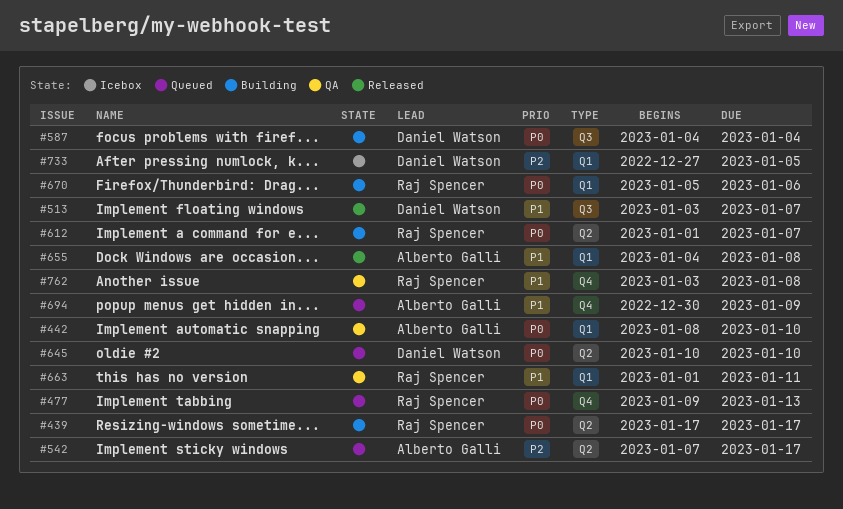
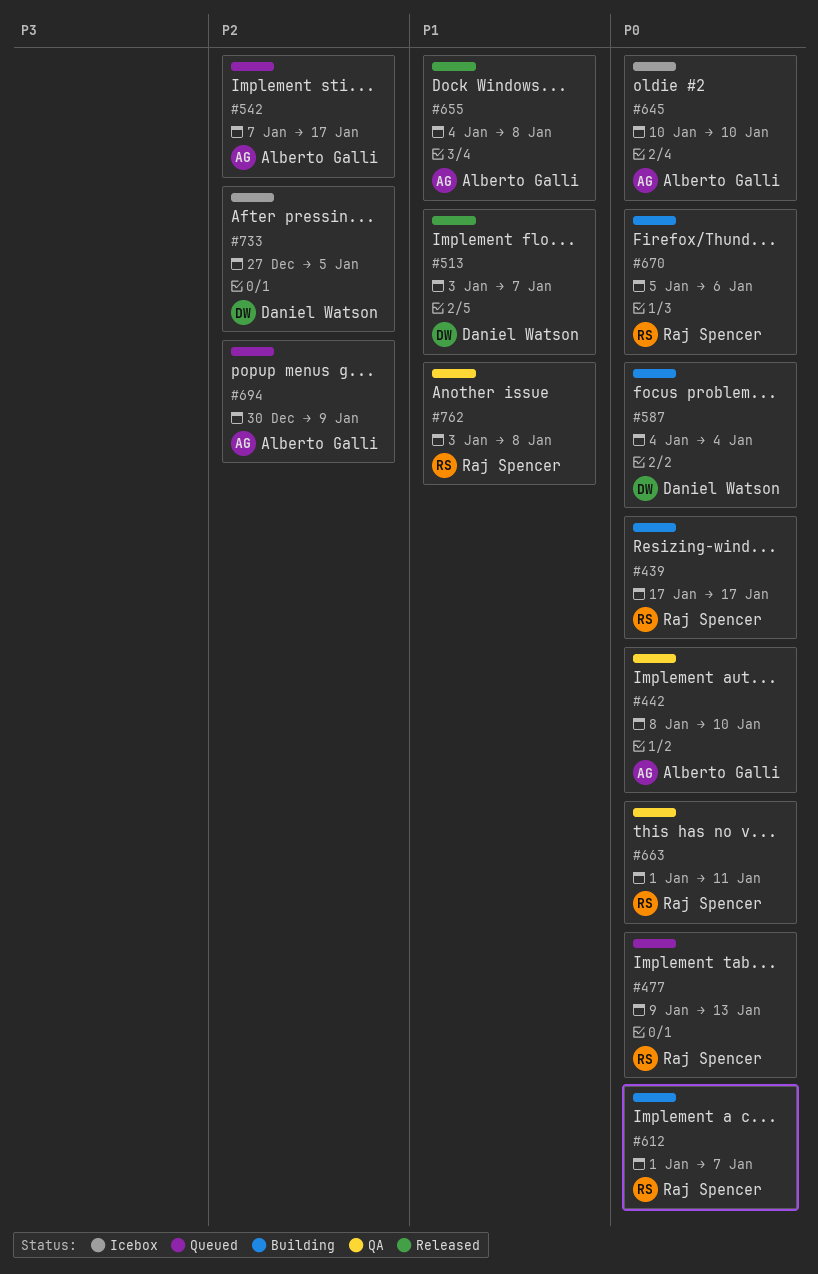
#645, status: Queued -> Icebox
#645, owner: Daniel Watson -> Alberto Galli
#663, priority: P1 -> P0
#694, priority: P1 -> P2

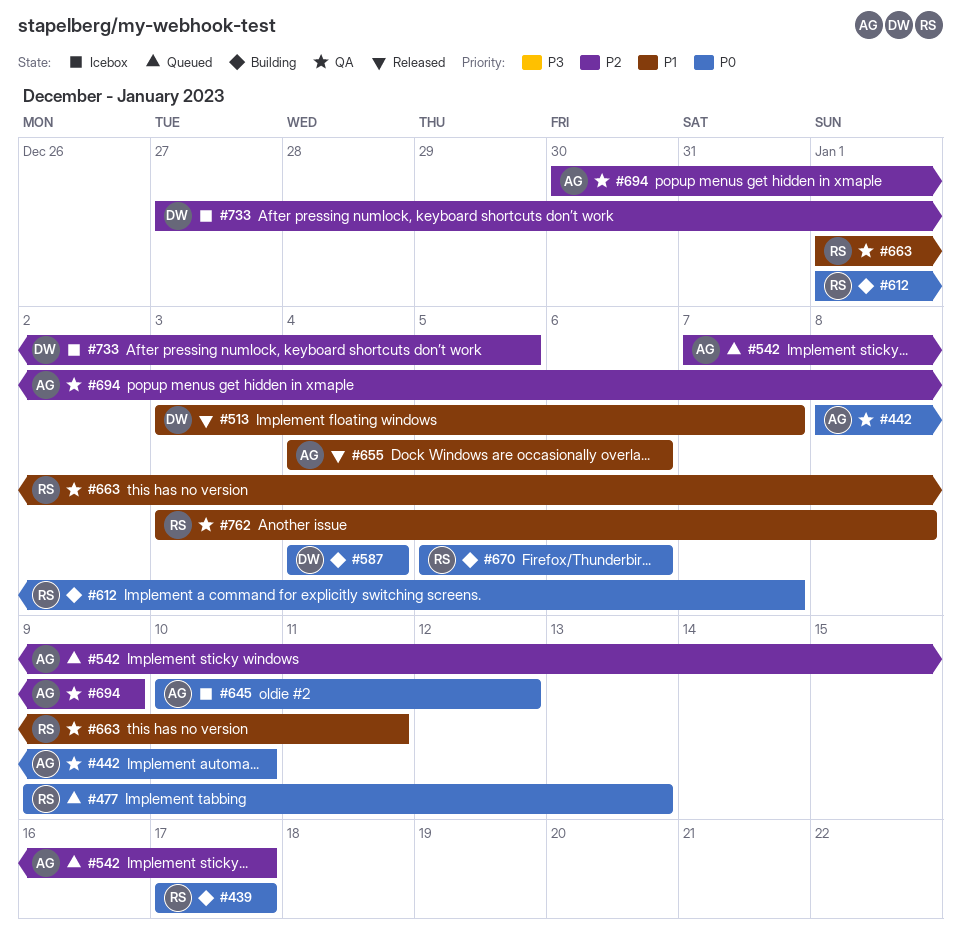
#645, due: Jan 10 -> Jan 12
#655, due: Jan 8 -> Jan 6
#663, priority: P0 -> P1
#694, status: Queued -> QA

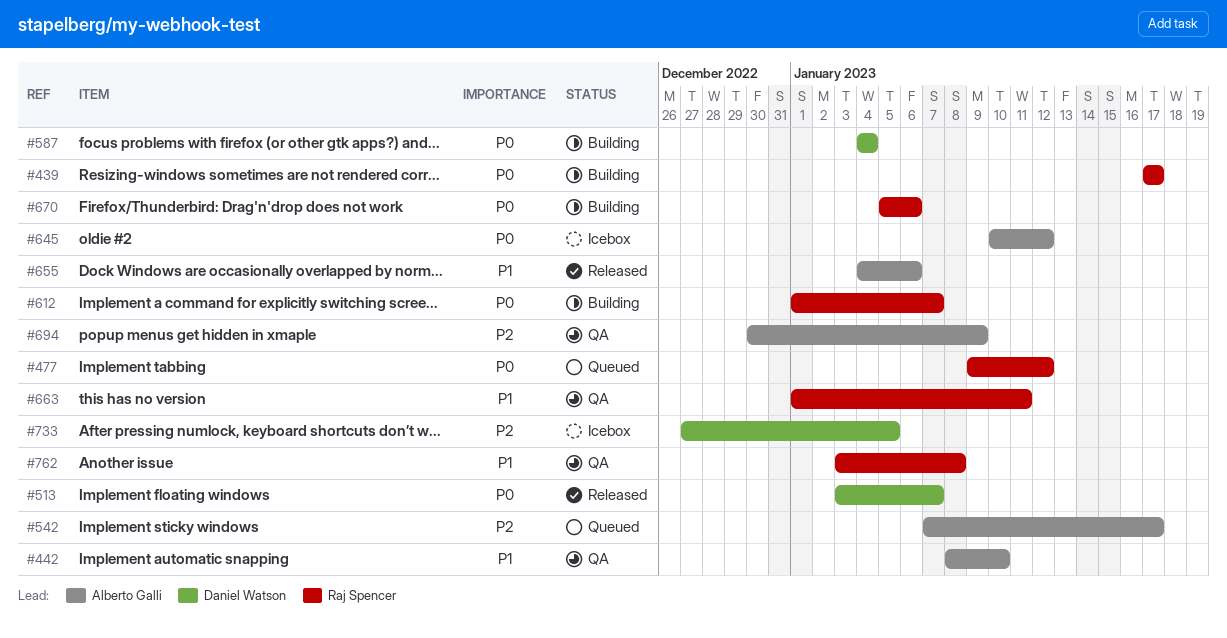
#442, priority: P0 -> P1
#477, due: Jan 13 -> Jan 12
#513, priority: P1 -> P0

